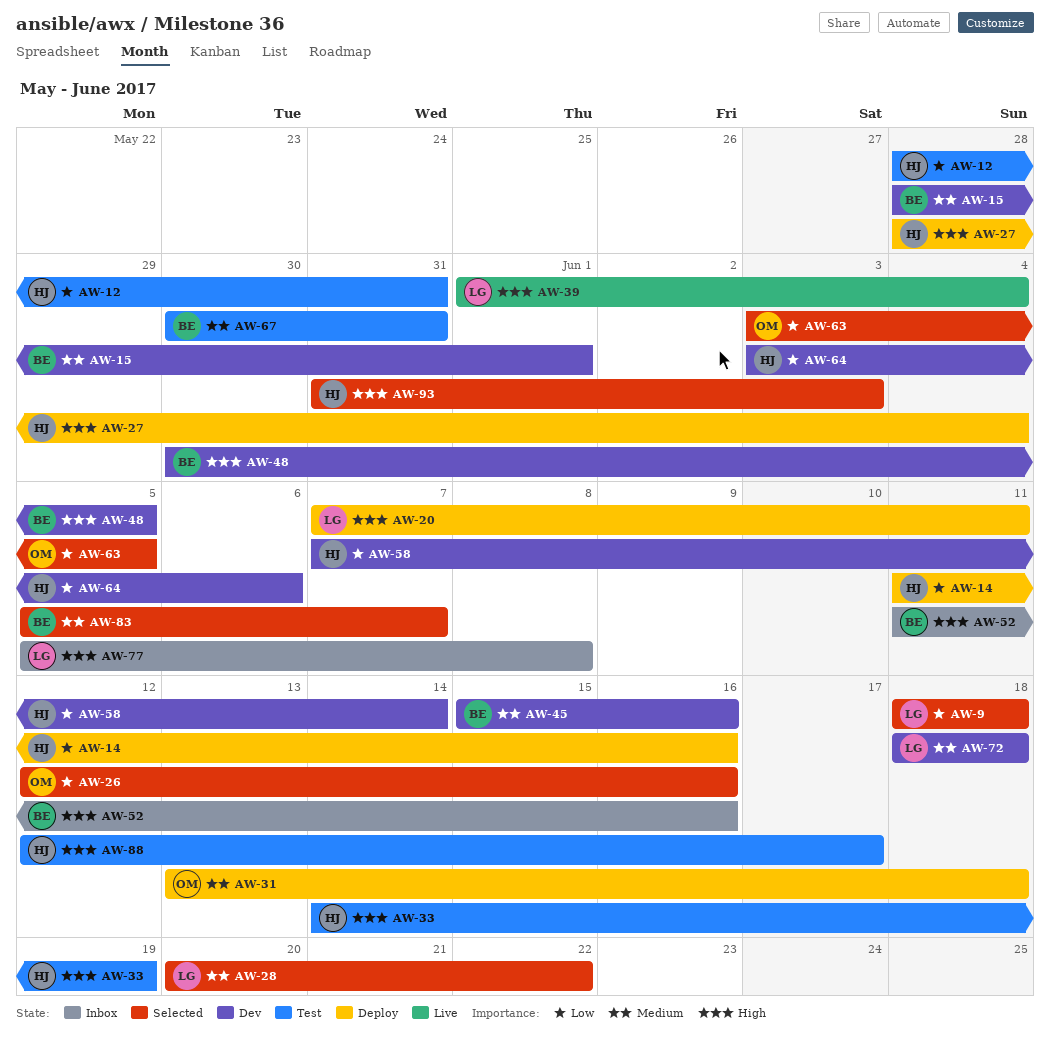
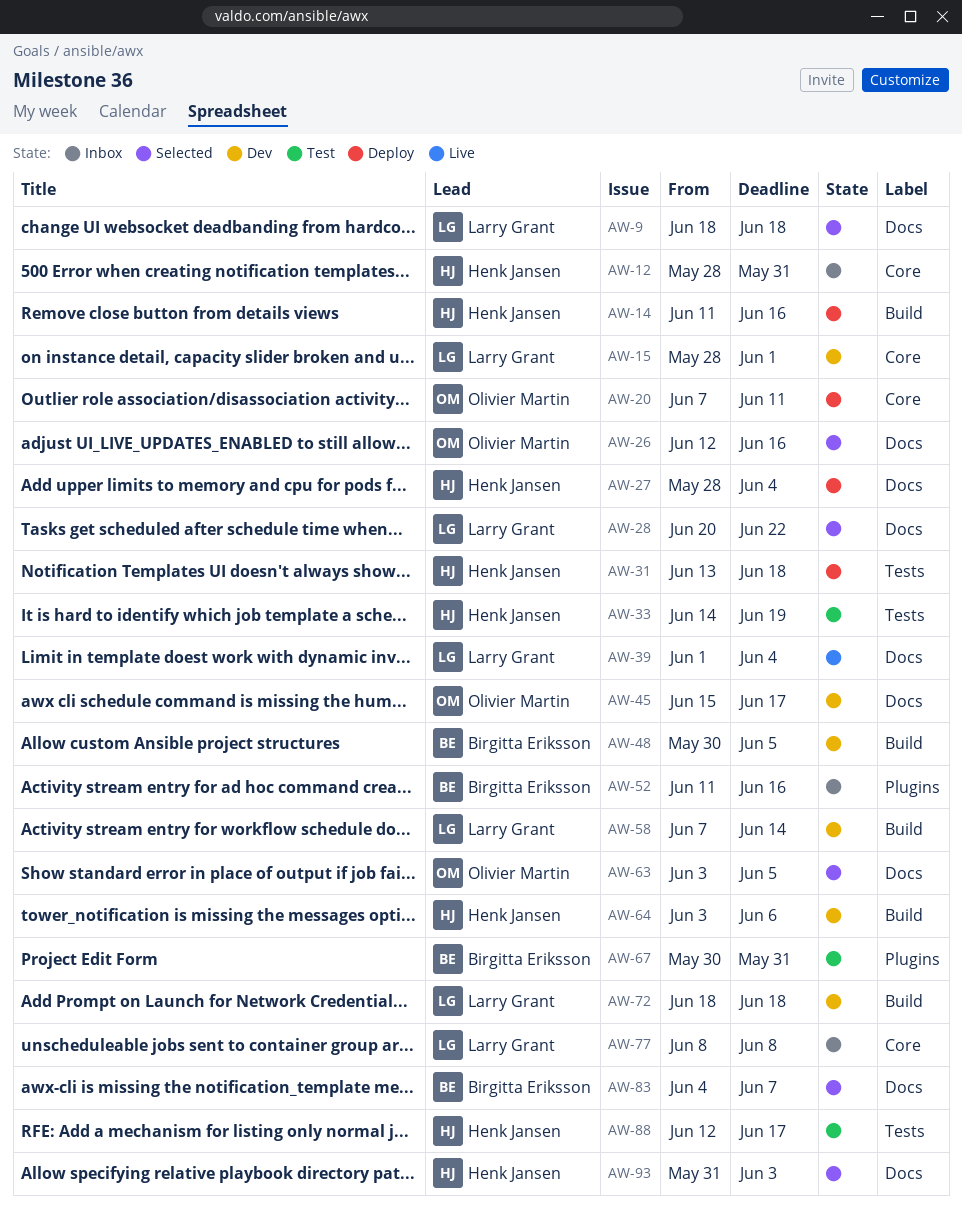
AW-12, status: Test -> Inbox
AW-15, owner: Birgitta Eriksson -> Larry Grant
AW-20, owner: Larry Grant -> Olivier Martin
AW-31, owner: Olivier Martin -> Henk Jansen
AW-45, owner: Birgitta Eriksson -> Olivier Martin
AW-45, due: Jun 16 -> Jun 17
AW-58, owner: Henk Jansen -> Larry Grant
AW-77, start: Jun 5 -> Jun 8
AW-83, start: Jun 5 -> Jun 4

